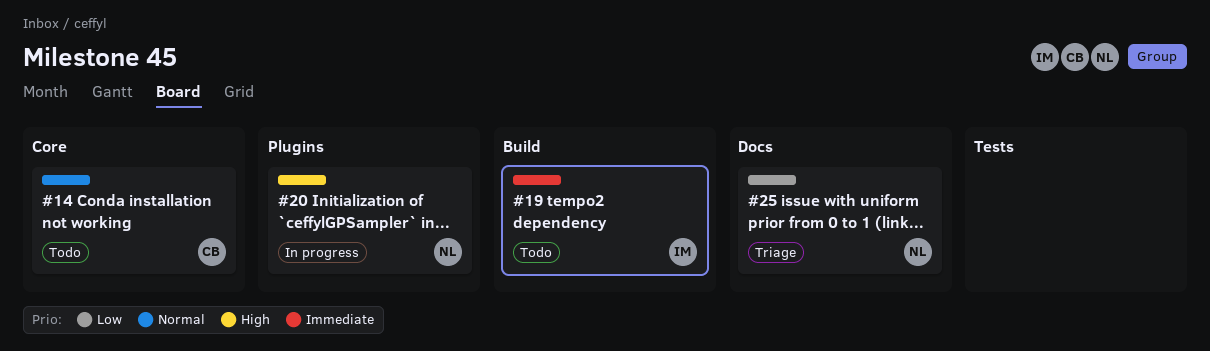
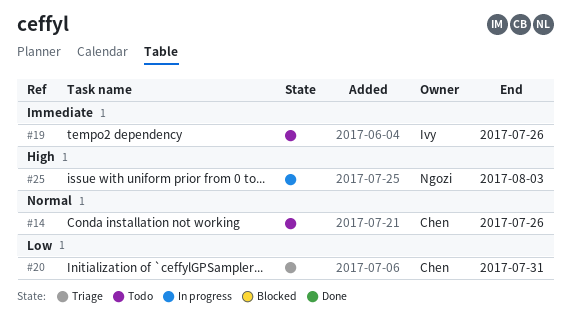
#20, status: In progress -> Triage
#20, owner: Ngozi -> Chen
#20, priority: High -> Low
#25, status: Triage -> In progress
#25, priority: Low -> High

